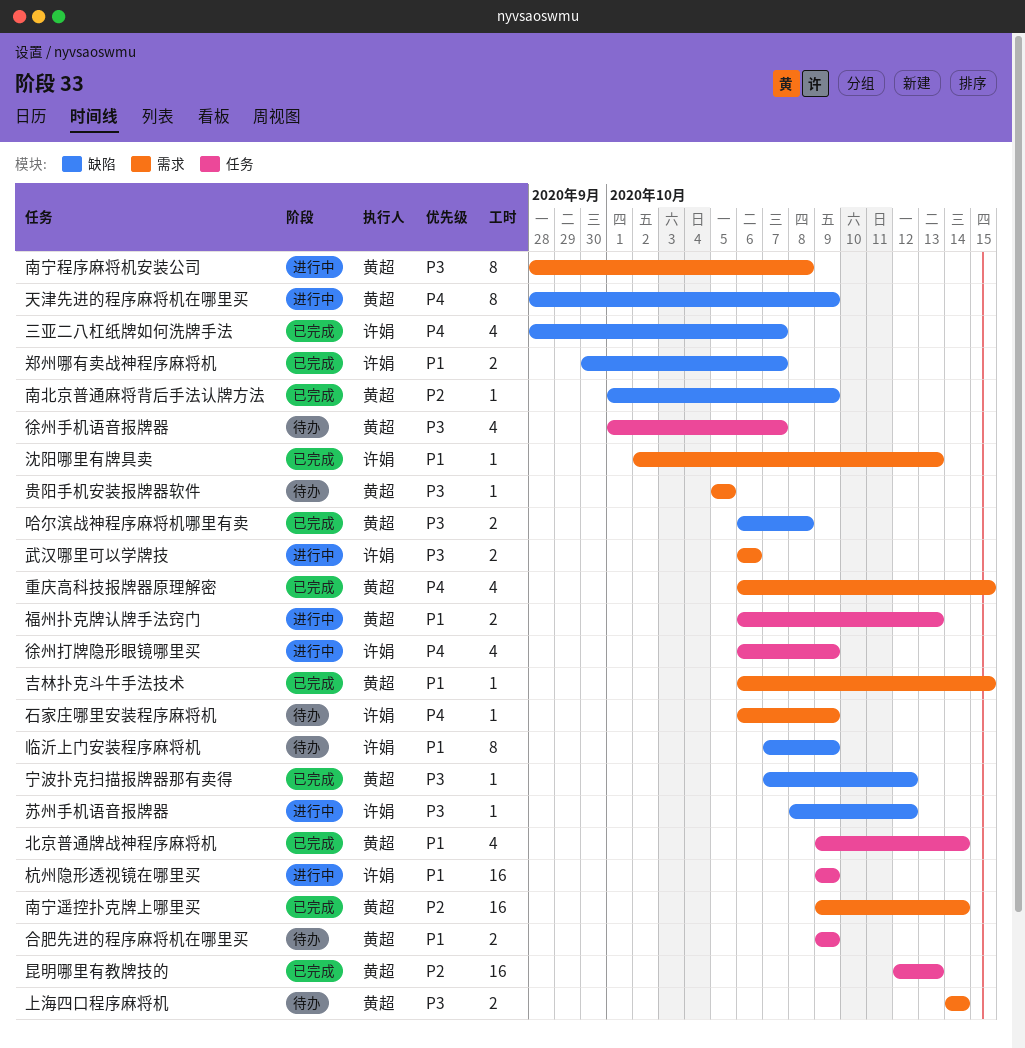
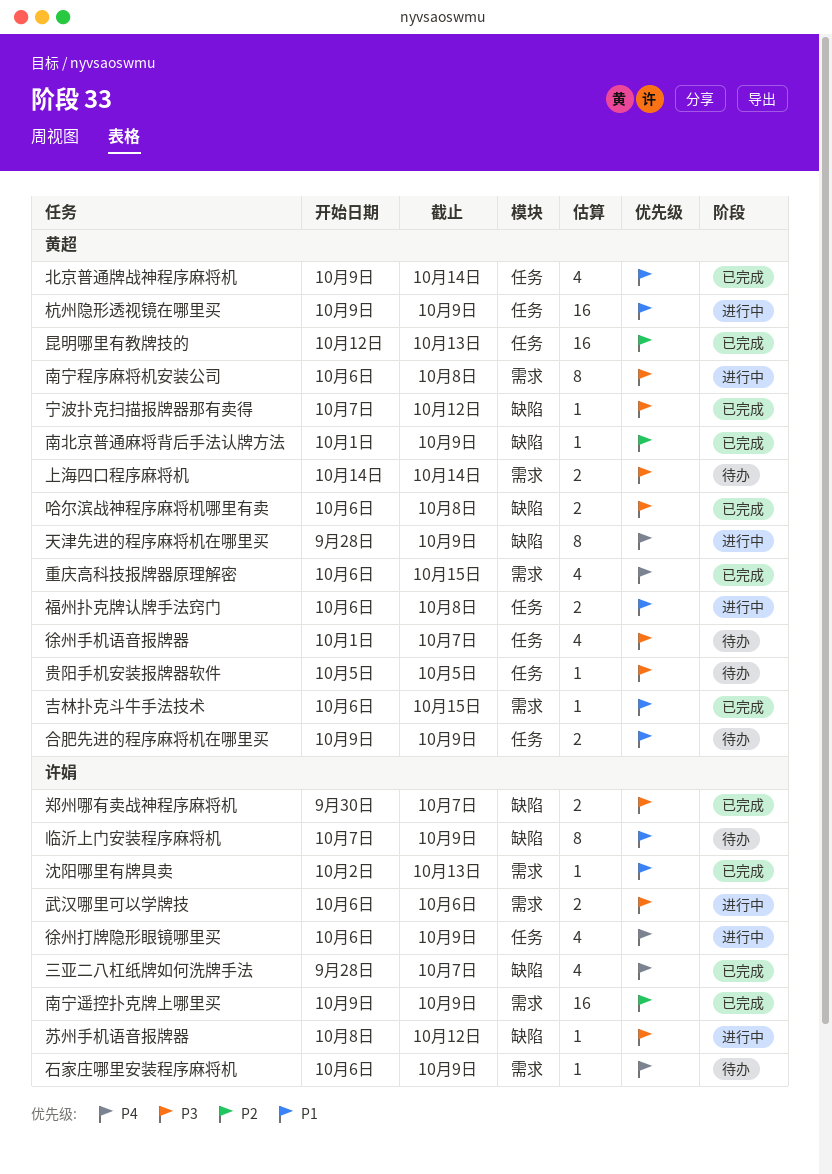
南宁程序麻将机安装公司, start: Sep 28 -> Oct 6
南宁遥控扑克牌上哪里买, owner: 黄超 -> 许娟
南宁遥控扑克牌上哪里买, due: Oct 14 -> Oct 9
杭州隐形透视镜在哪里买, owner: 许娟 -> 黄超
福州扑克牌认牌手法窍门, due: Oct 13 -> Oct 8
贵阳手机安装报牌器软件, label: 需求 -> 任务
郑州哪有卖战神程序麻将机, priority: P1 -> P3

